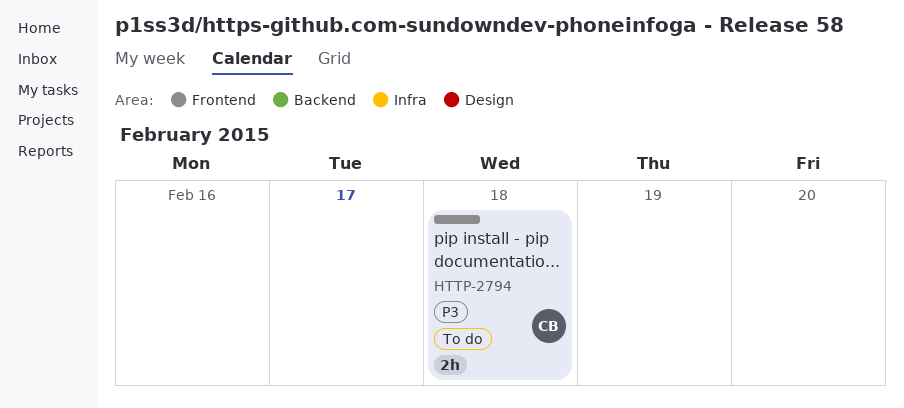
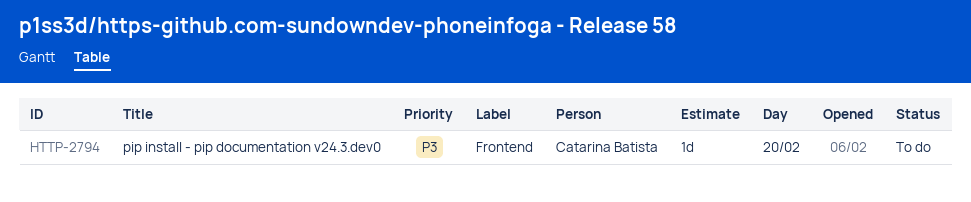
HTTP-2794, estimate: 2h -> 1d
HTTP-2794, day: Feb 18 -> Feb 20

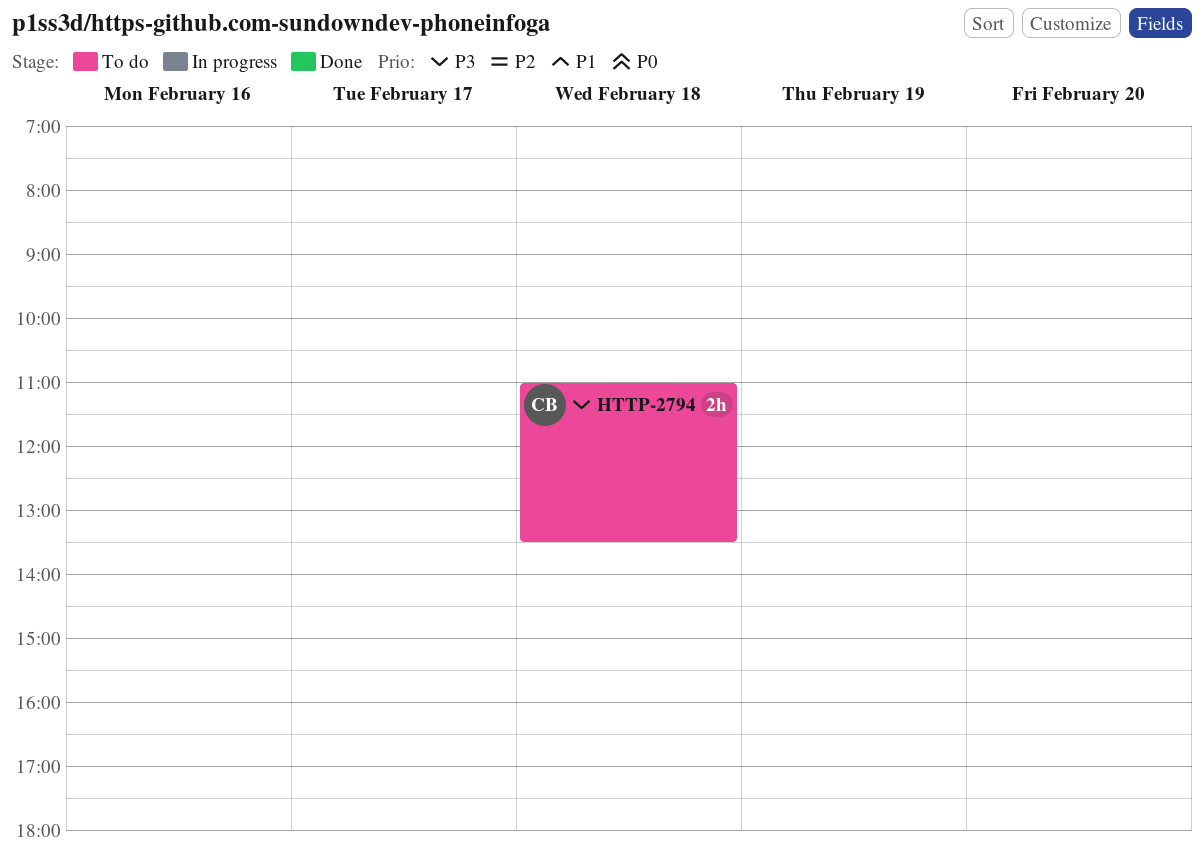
HTTP-2794, estimate: 1d -> 2h
HTTP-2794, day: Feb 20 -> Feb 18

